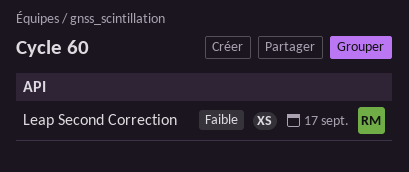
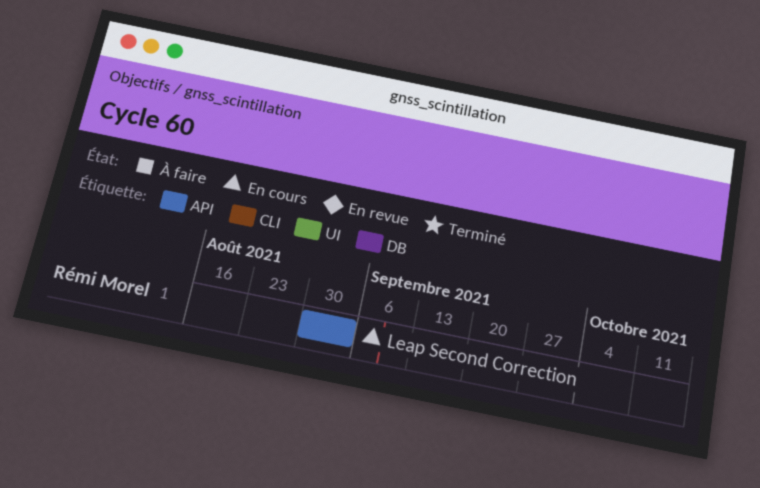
Leap Second Correction, due: Sep 17 -> Sep 3

